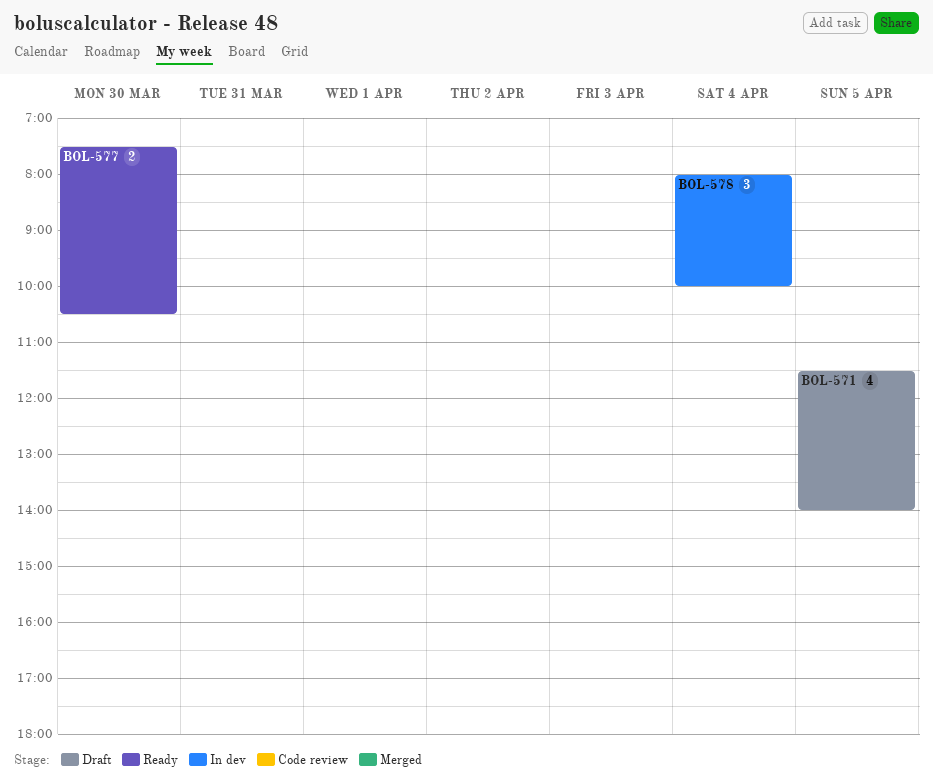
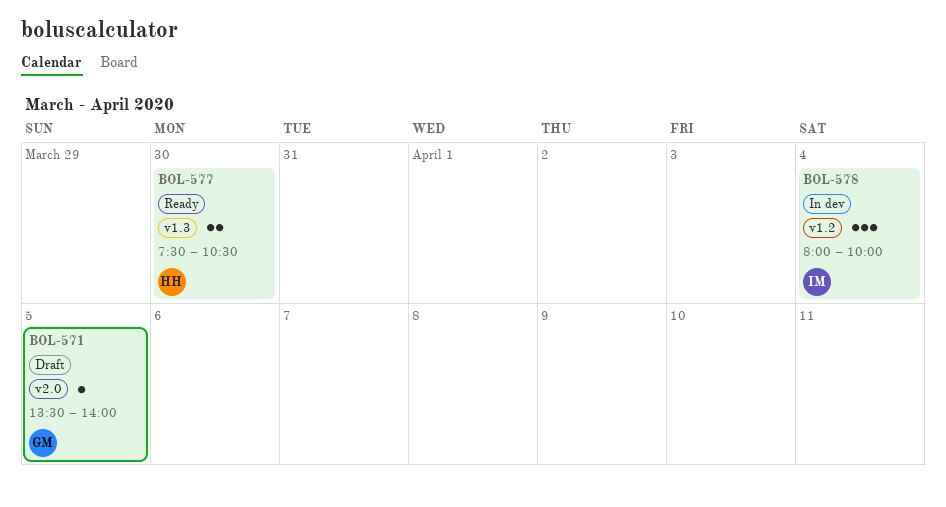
BOL-571, estimate: 4 -> 1
BOL-571, begins: 11:30 -> 13:30

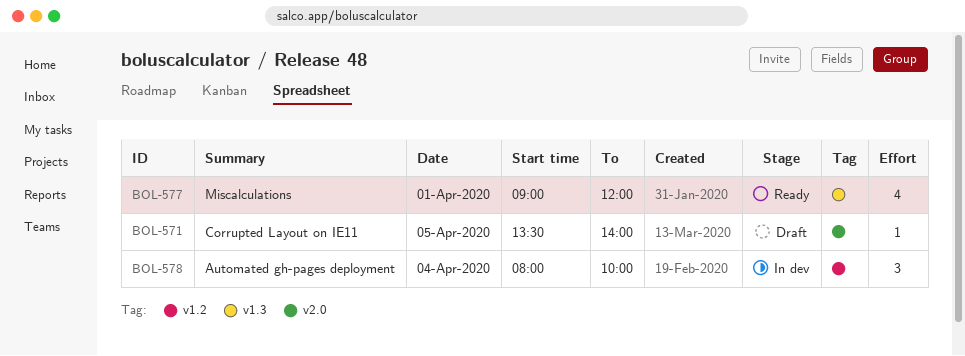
BOL-577, estimate: 2 -> 4
BOL-577, day: Mar 30 -> Apr 1
BOL-577, begins: 07:30 -> 09:00
BOL-577, ends: 10:30 -> 12:00

